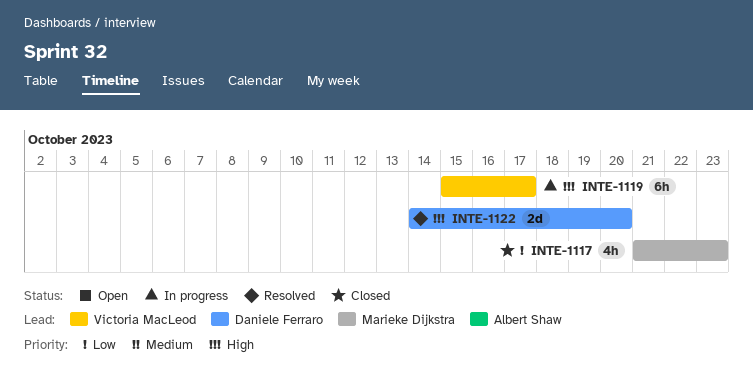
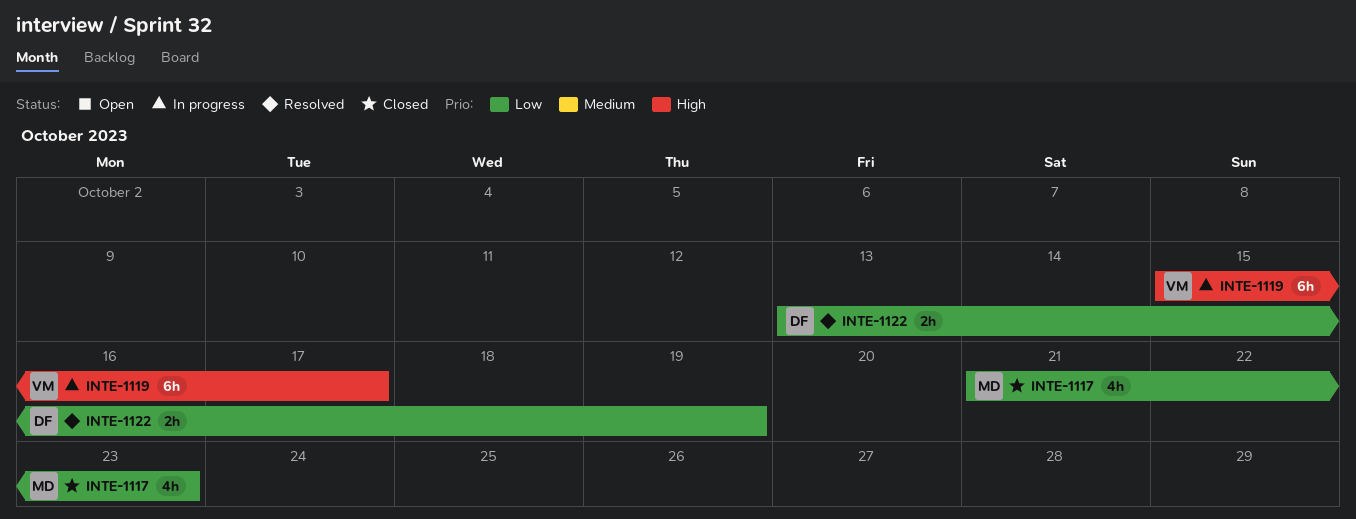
INTE-1122, priority: High -> Low
INTE-1122, estimate: 2d -> 2h
INTE-1122, start: Oct 14 -> Oct 13
INTE-1122, due: Oct 20 -> Oct 19

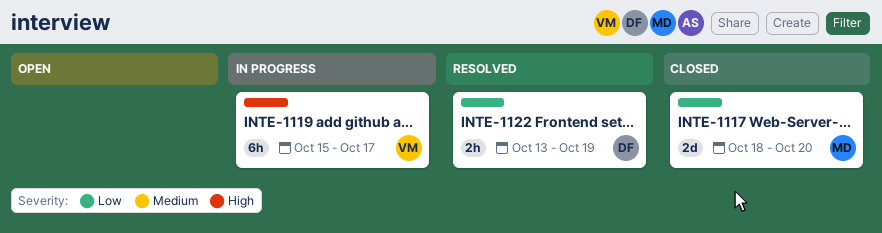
INTE-1117, estimate: 4h -> 2d
INTE-1117, start: Oct 21 -> Oct 18
INTE-1117, due: Oct 23 -> Oct 20

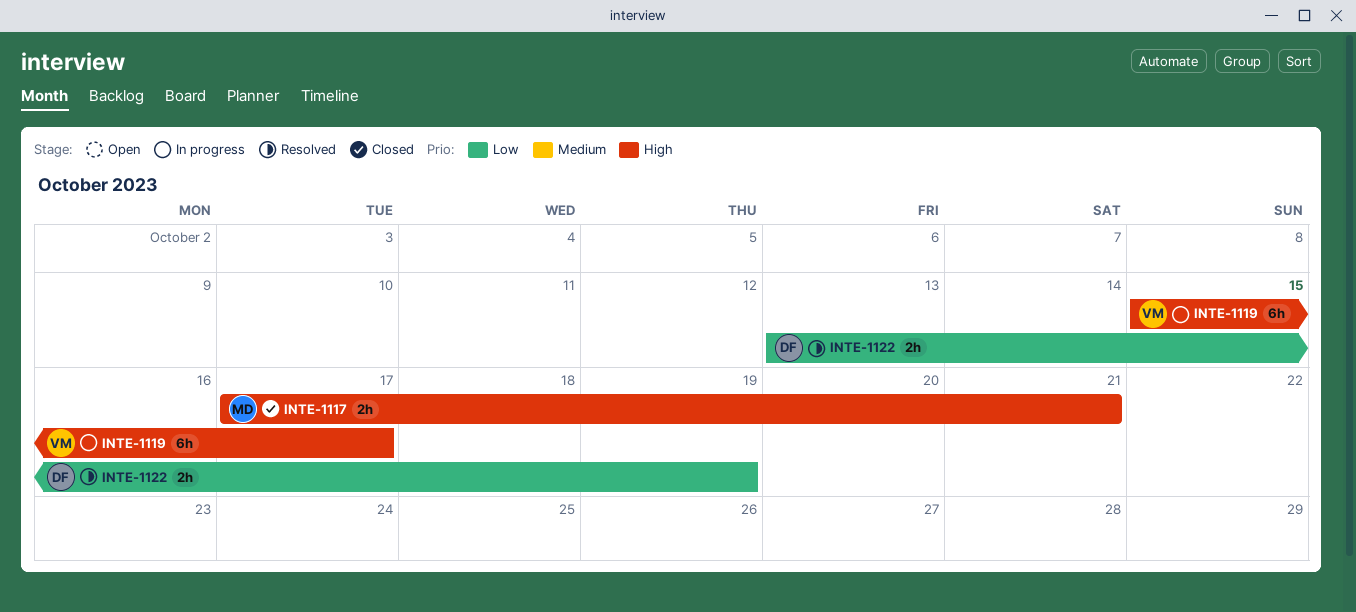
INTE-1117, priority: Low -> High
INTE-1117, estimate: 2d -> 2h
INTE-1117, start: Oct 18 -> Oct 17
INTE-1117, due: Oct 20 -> Oct 21

